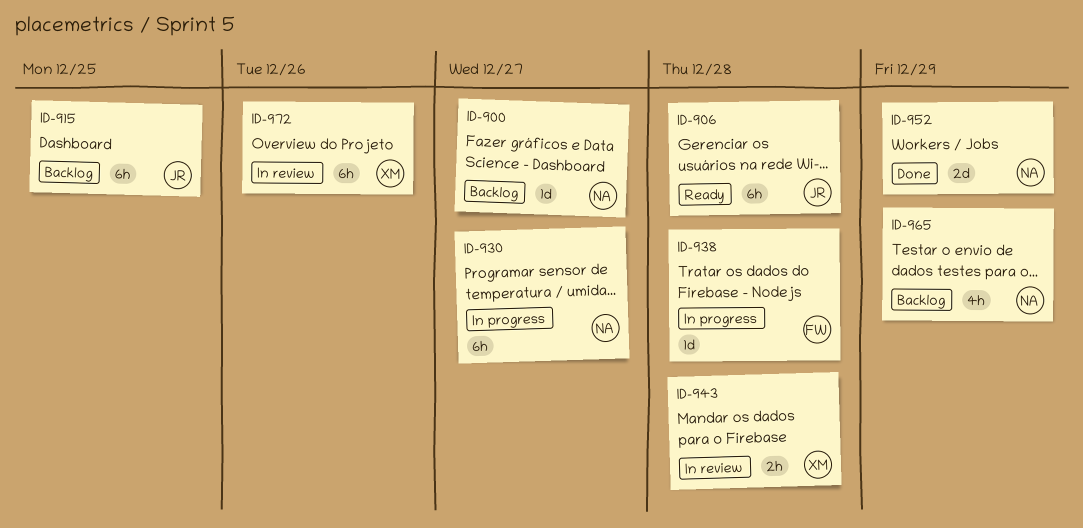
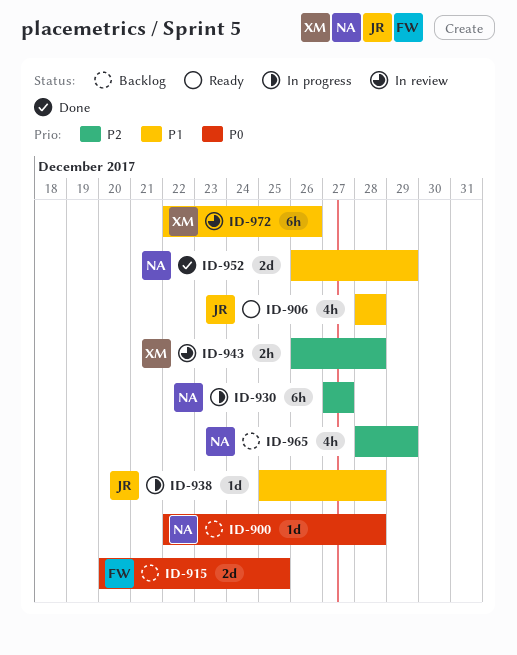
ID-900, due: Dec 27 -> Dec 28
ID-906, estimate: 6h -> 4h
ID-915, owner: JR -> FW
ID-915, estimate: 6h -> 2d
ID-938, owner: FW -> JR

